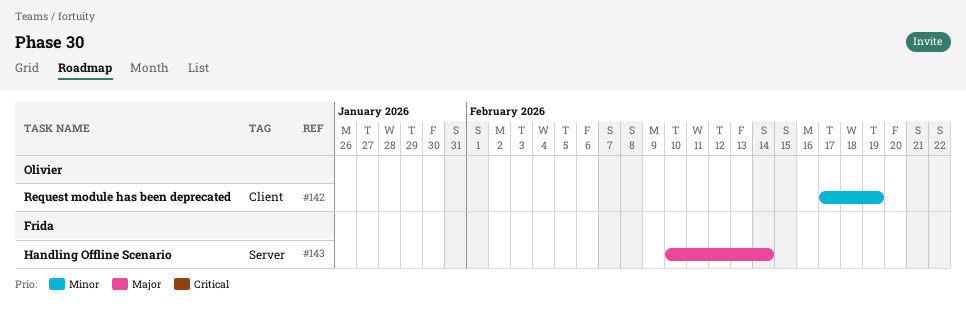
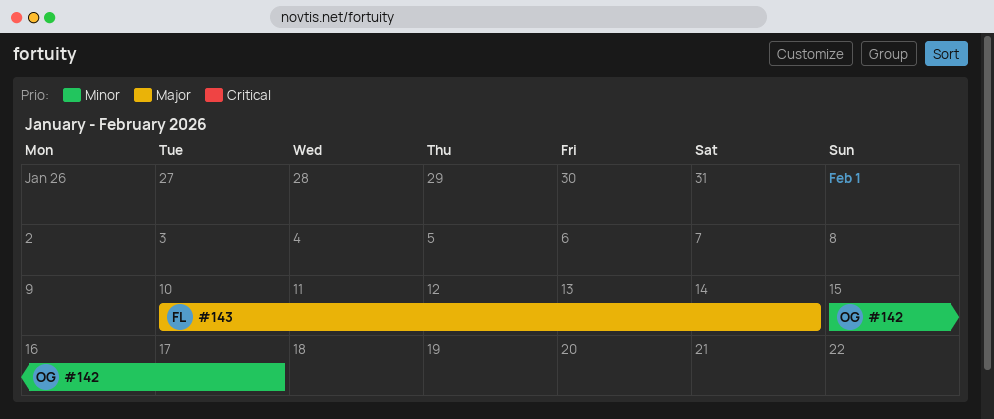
#142, start: Feb 17 -> Feb 15
#142, due: Feb 19 -> Feb 17

